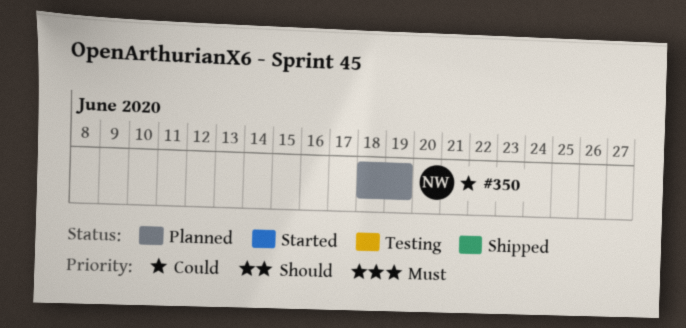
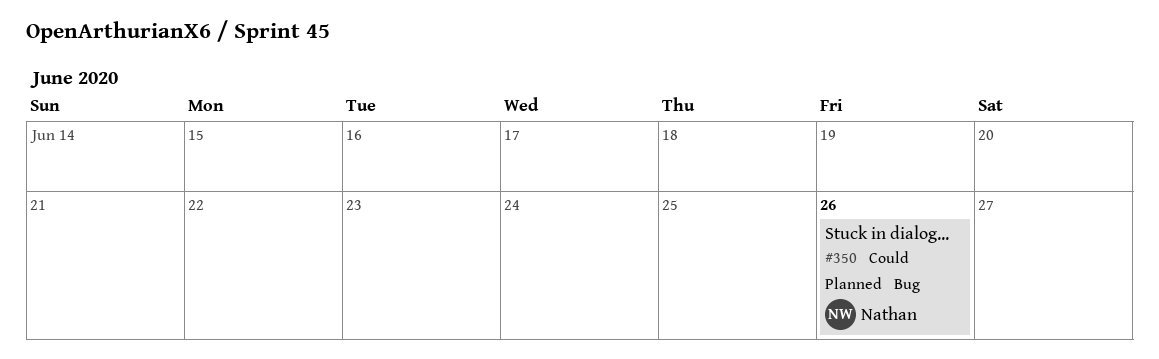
#350, due: Jun 19 -> Jun 26

